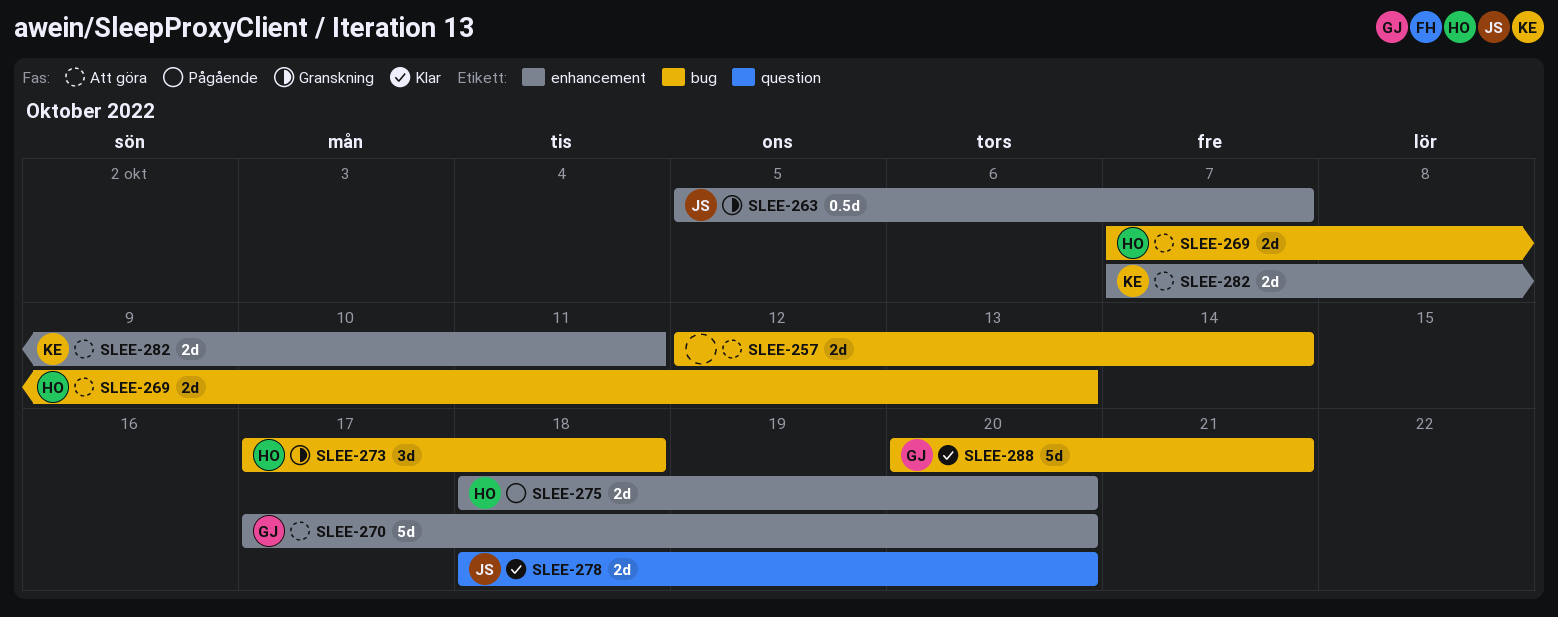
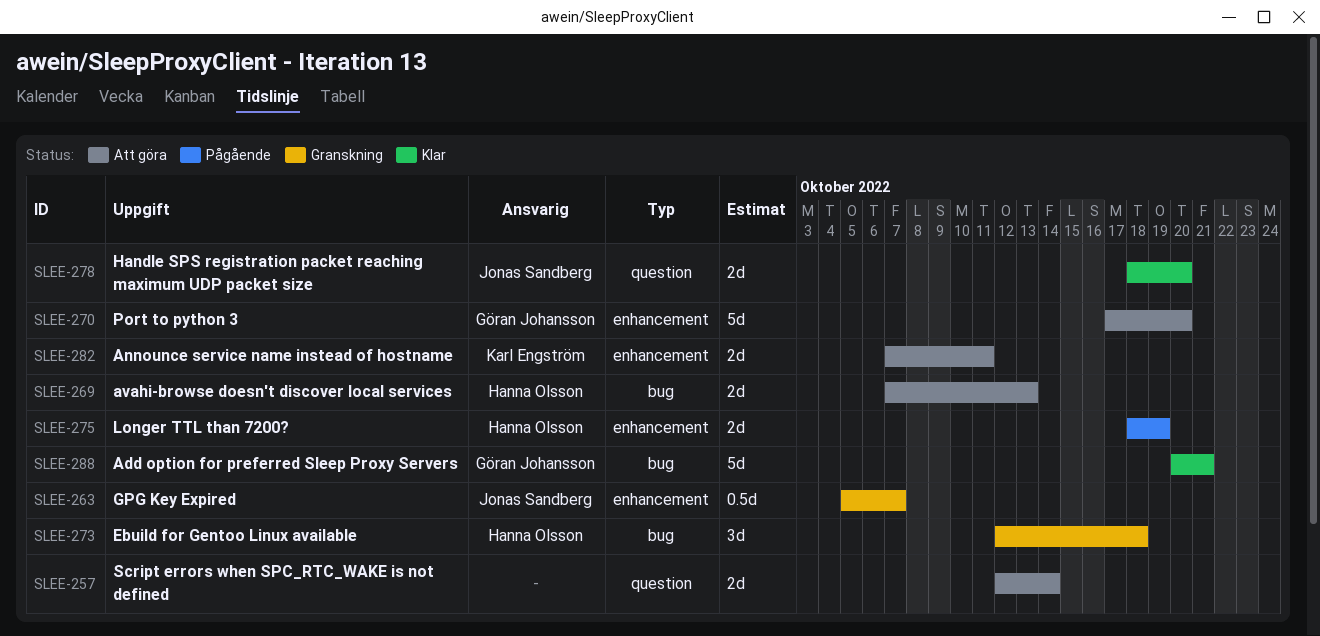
SLEE-257, label: bug -> question
SLEE-273, start: Oct 17 -> Oct 12
SLEE-275, due: Oct 20 -> Oct 19

